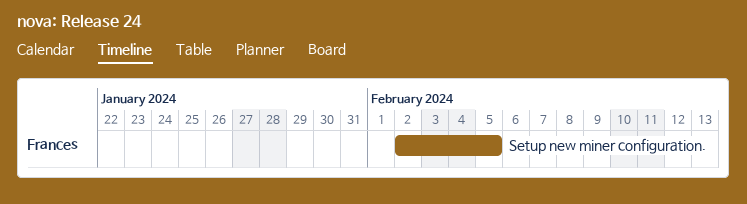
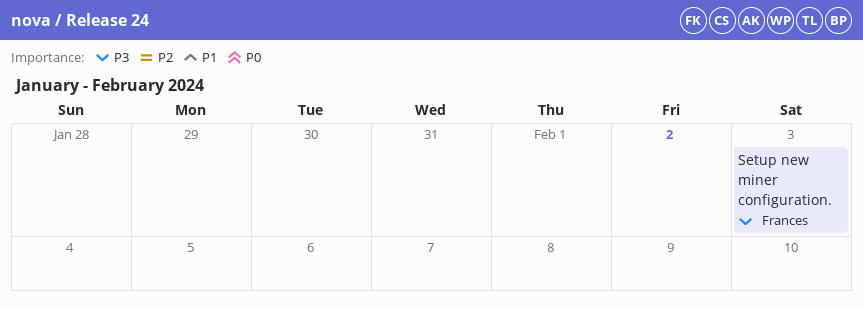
Setup new miner configuration., due: Feb 5 -> Feb 3

